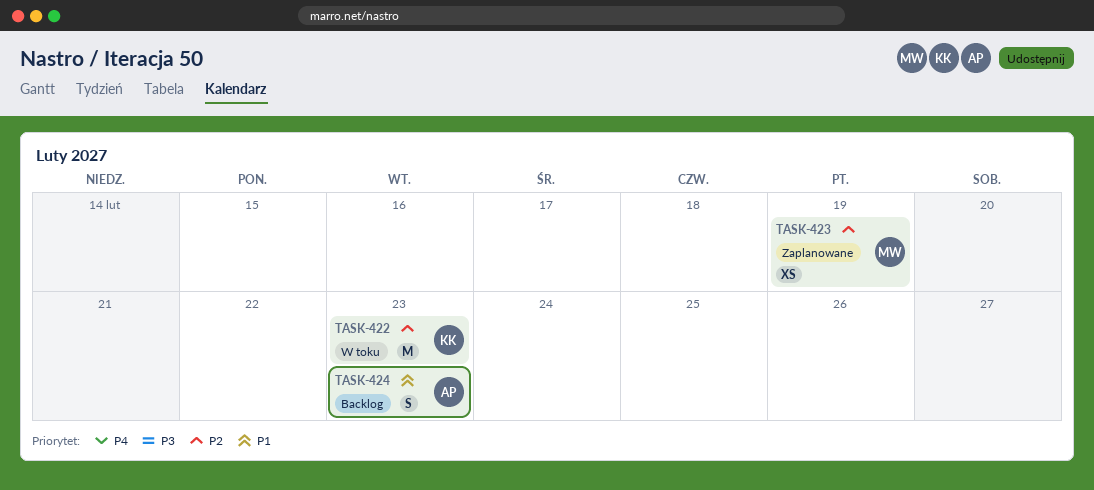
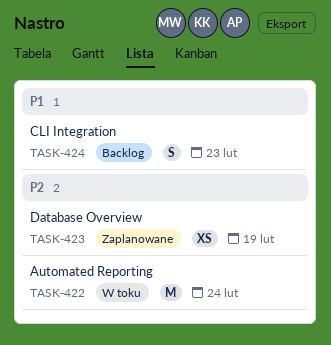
TASK-422, due: Feb 23 -> Feb 24

